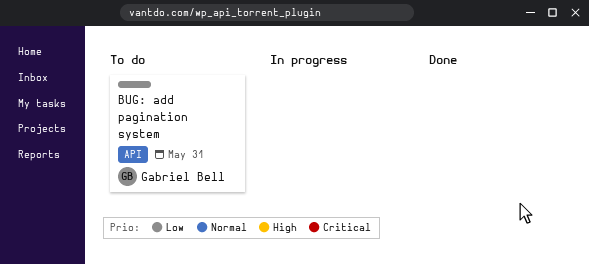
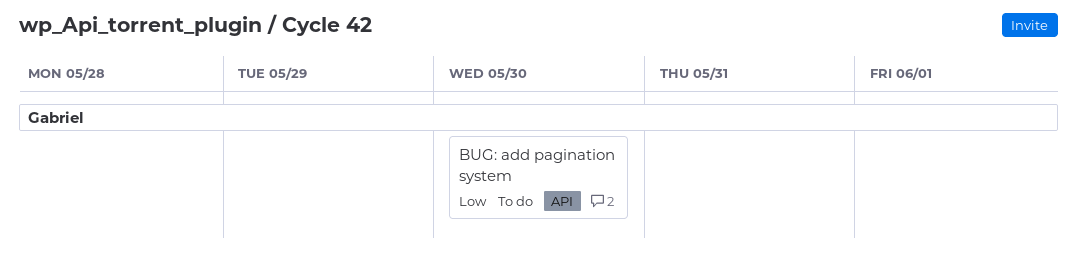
BUG: add pagination system, due: May 31 -> May 30

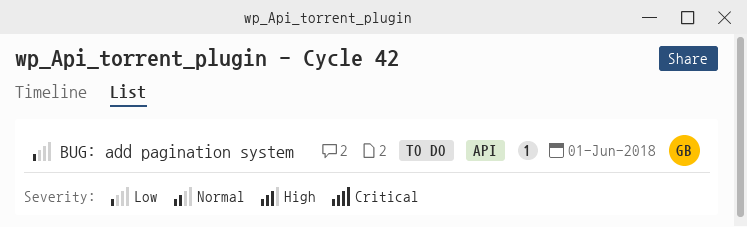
BUG: add pagination system, due: May 30 -> Jun 1

